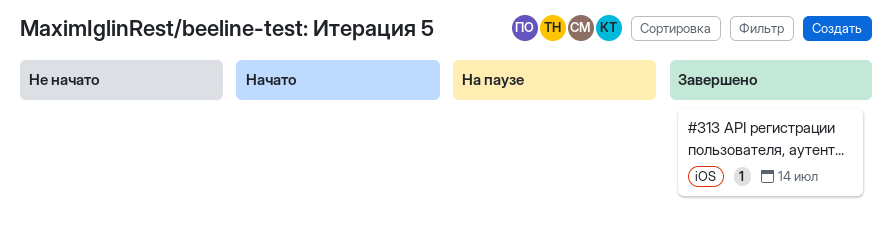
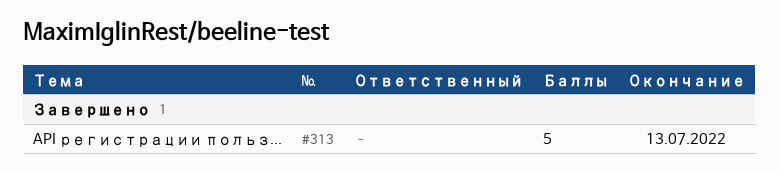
#313, estimate: 1 -> 5
#313, due: Jul 14 -> Jul 13

